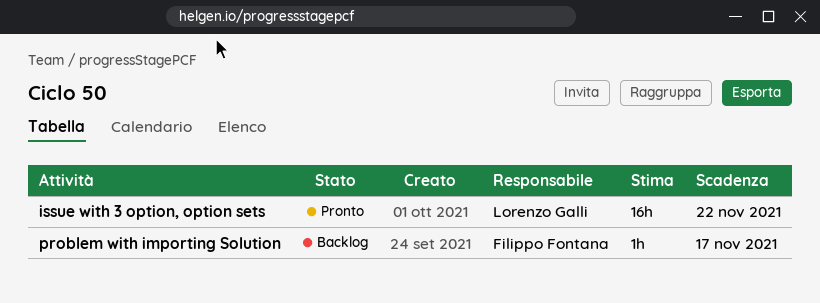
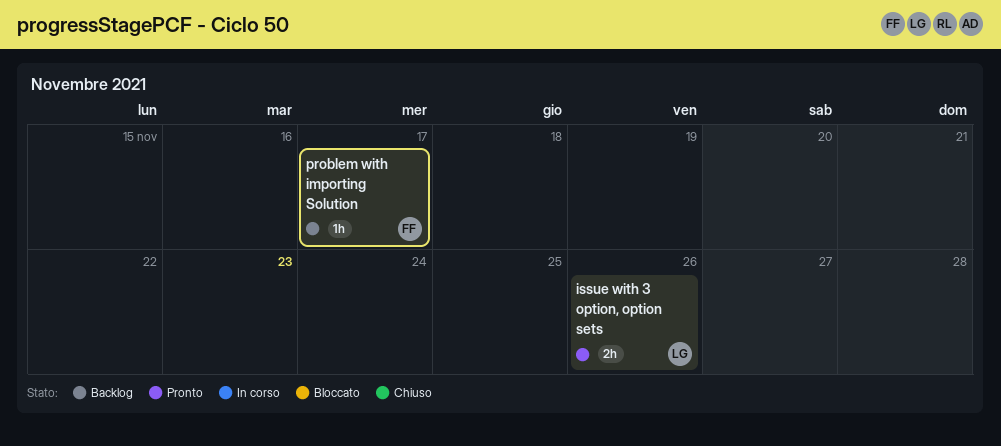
issue with 3 option, option sets, estimate: 16h -> 2h
issue with 3 option, option sets, due: Nov 22 -> Nov 26

